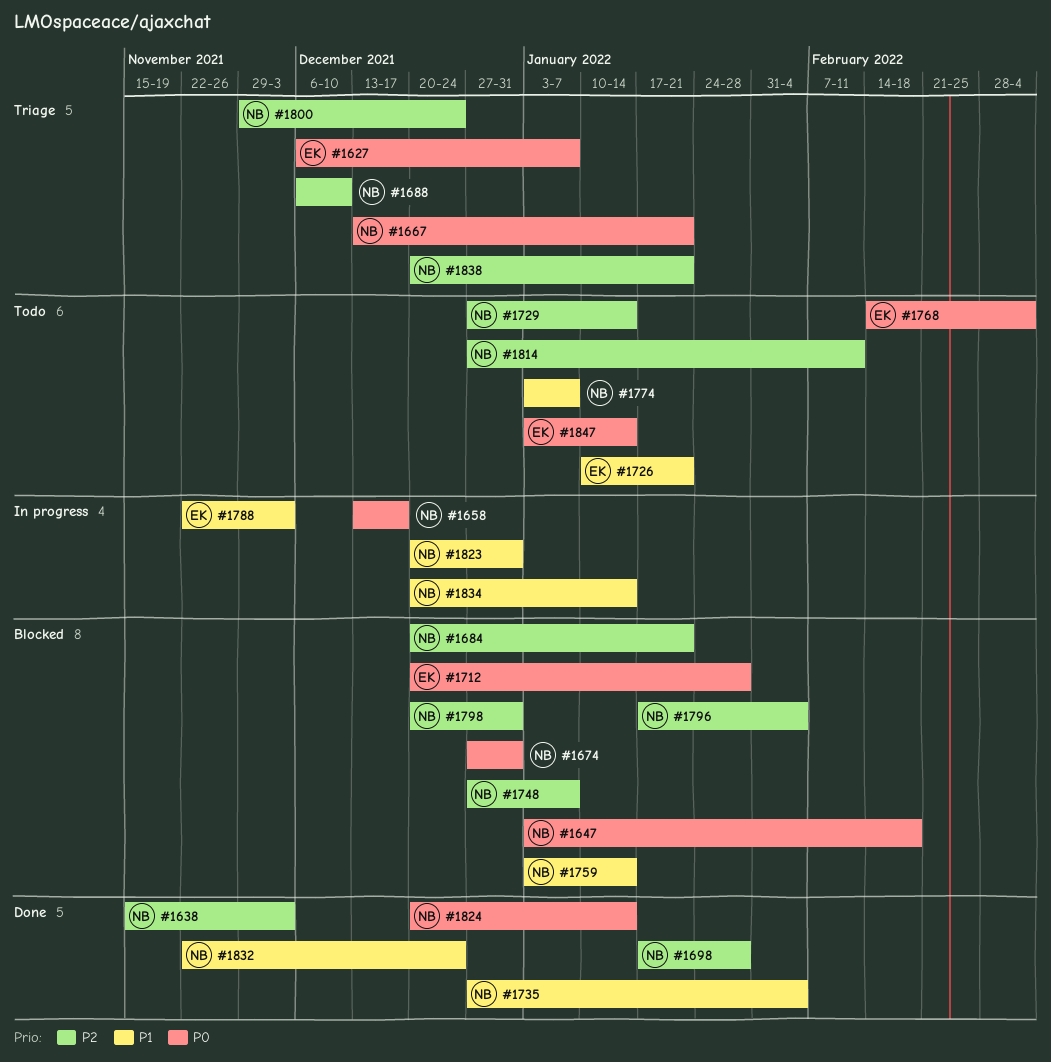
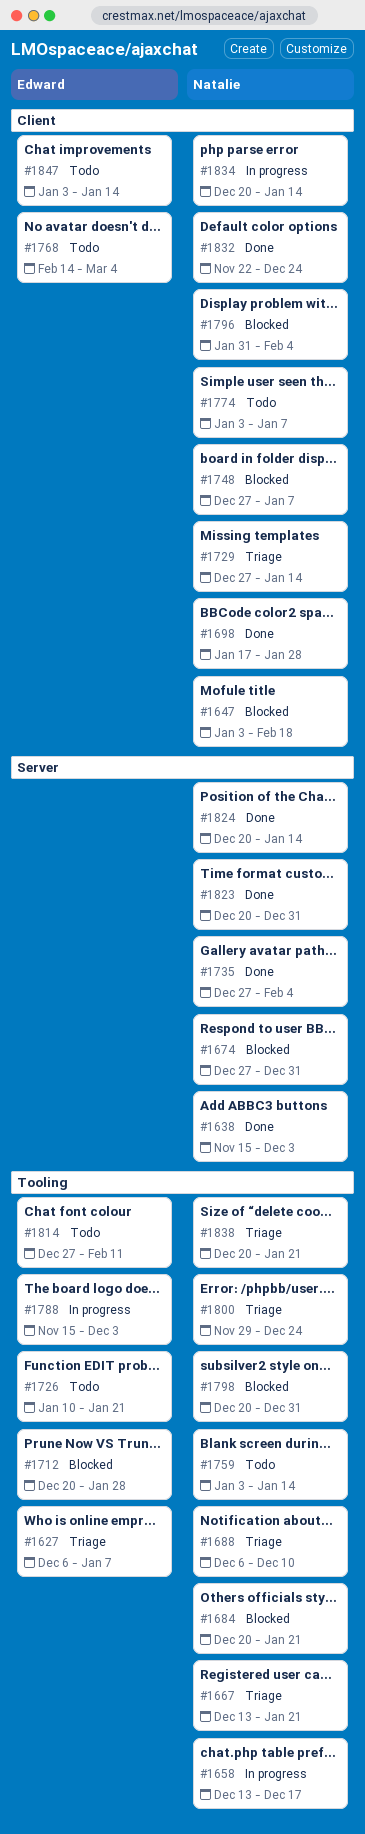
#1729, status: Todo -> Triage
#1759, status: Blocked -> Todo
#1788, start: Nov 22 -> Nov 15
#1796, start: Jan 17 -> Jan 31
#1814, owner: Natalie -> Edward
#1823, status: In progress -> Done

